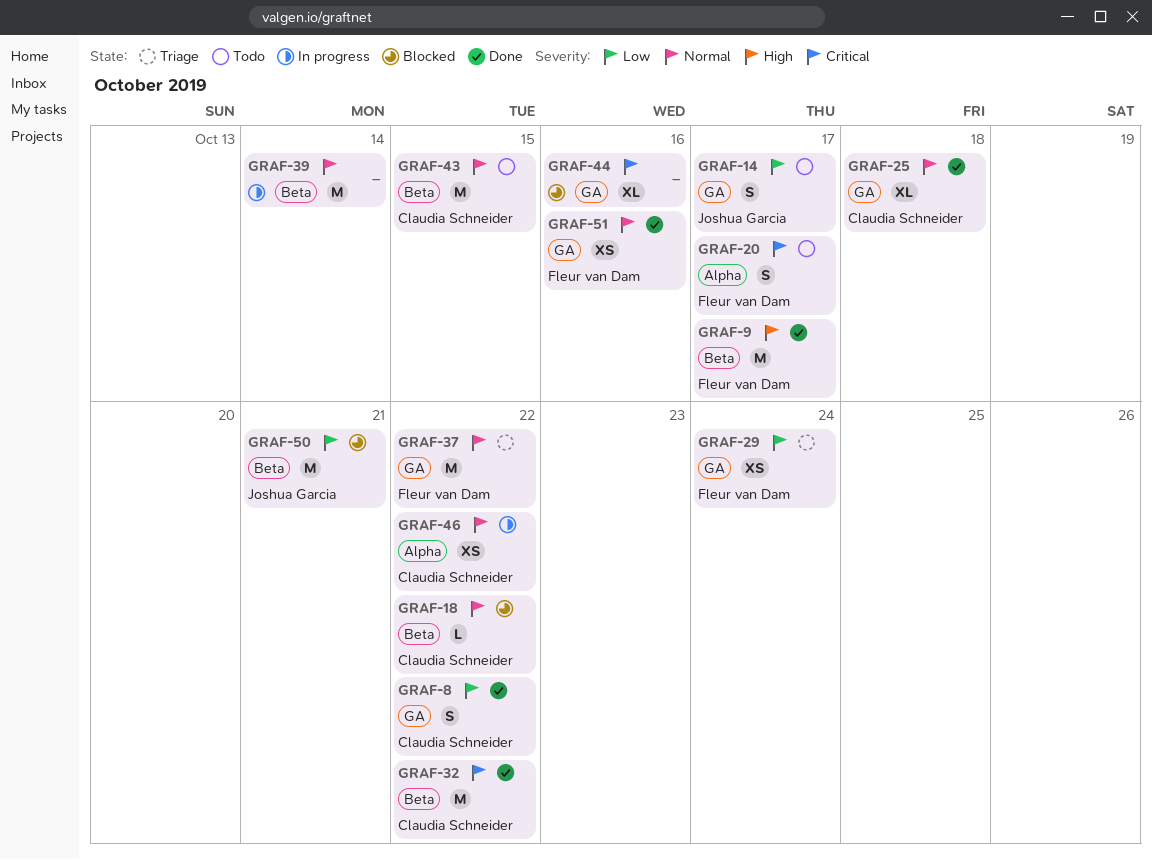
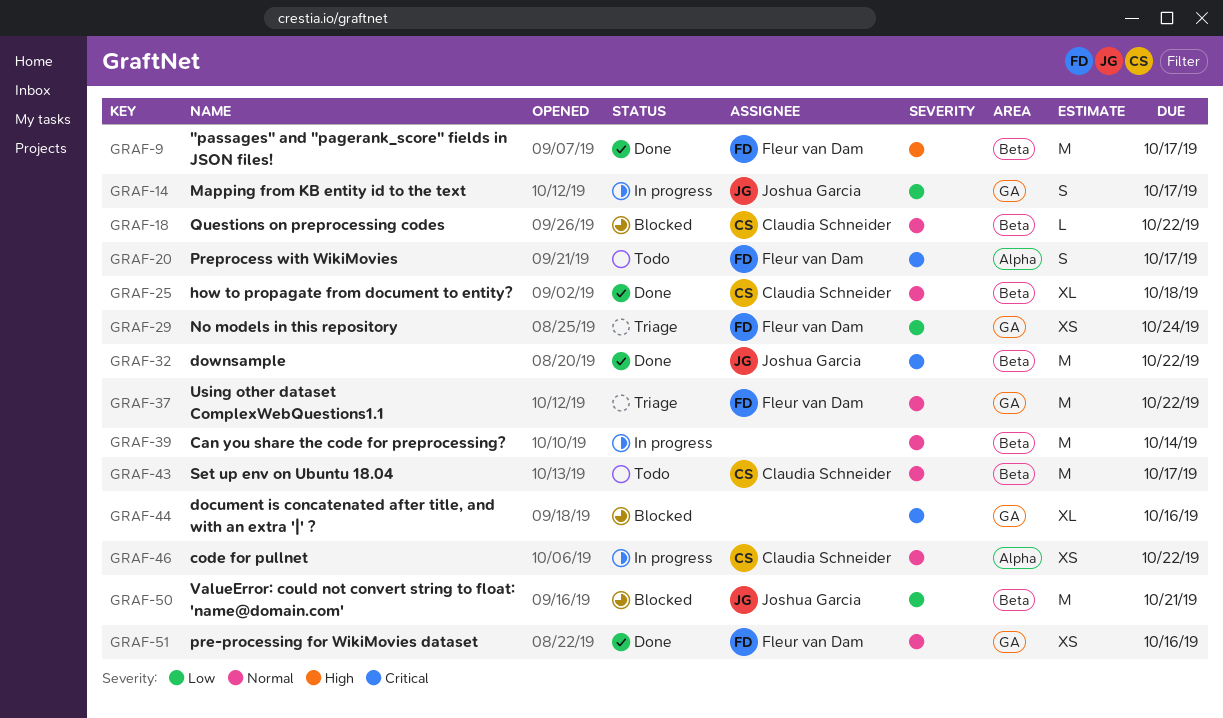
GRAF-8: present -> none
GRAF-14, status: Todo -> In progress
GRAF-25, label: GA -> Beta
GRAF-32, owner: Claudia Schneider -> Joshua Garcia
GRAF-43, due: Oct 15 -> Oct 17

